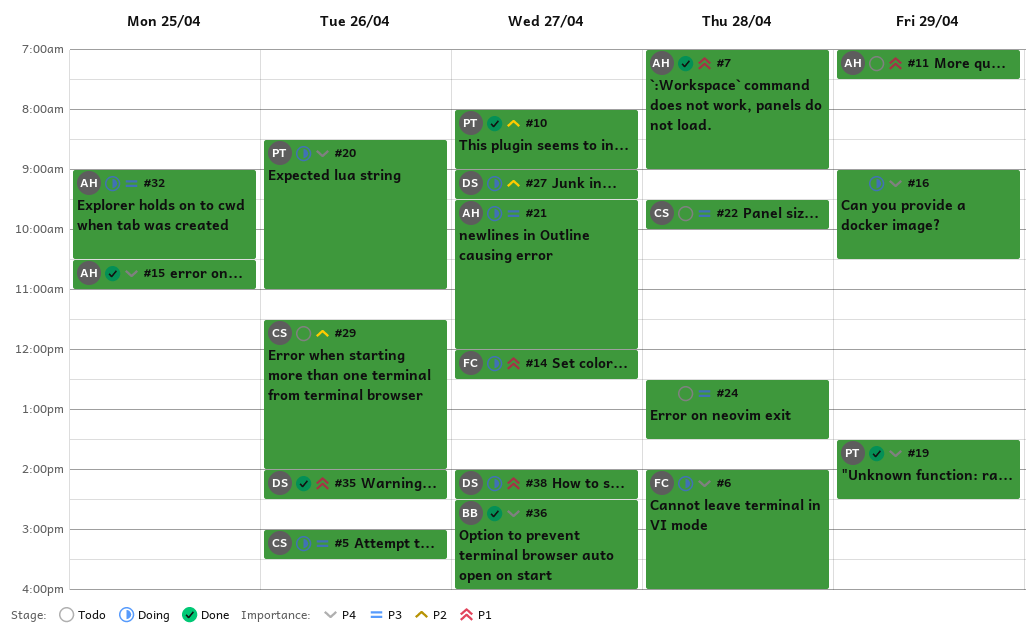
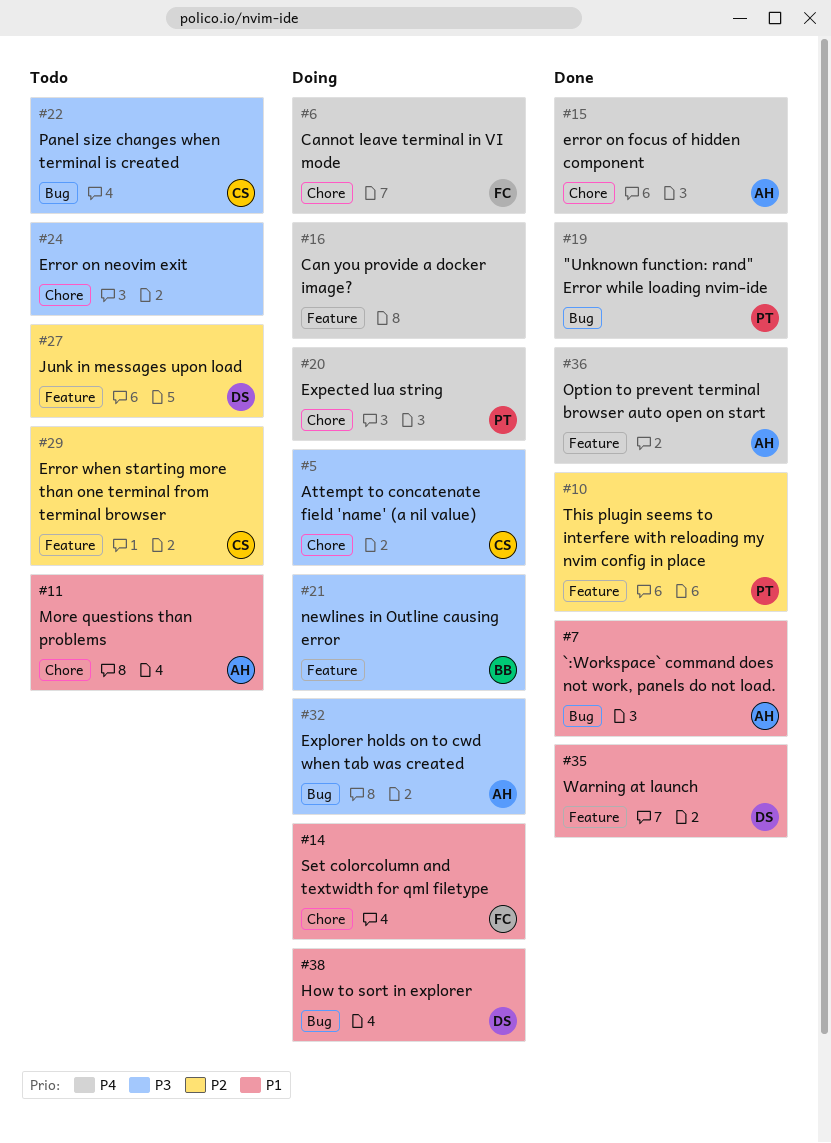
#21, owner: AH -> BB
#27, status: Doing -> Todo
#36, owner: BB -> AH

